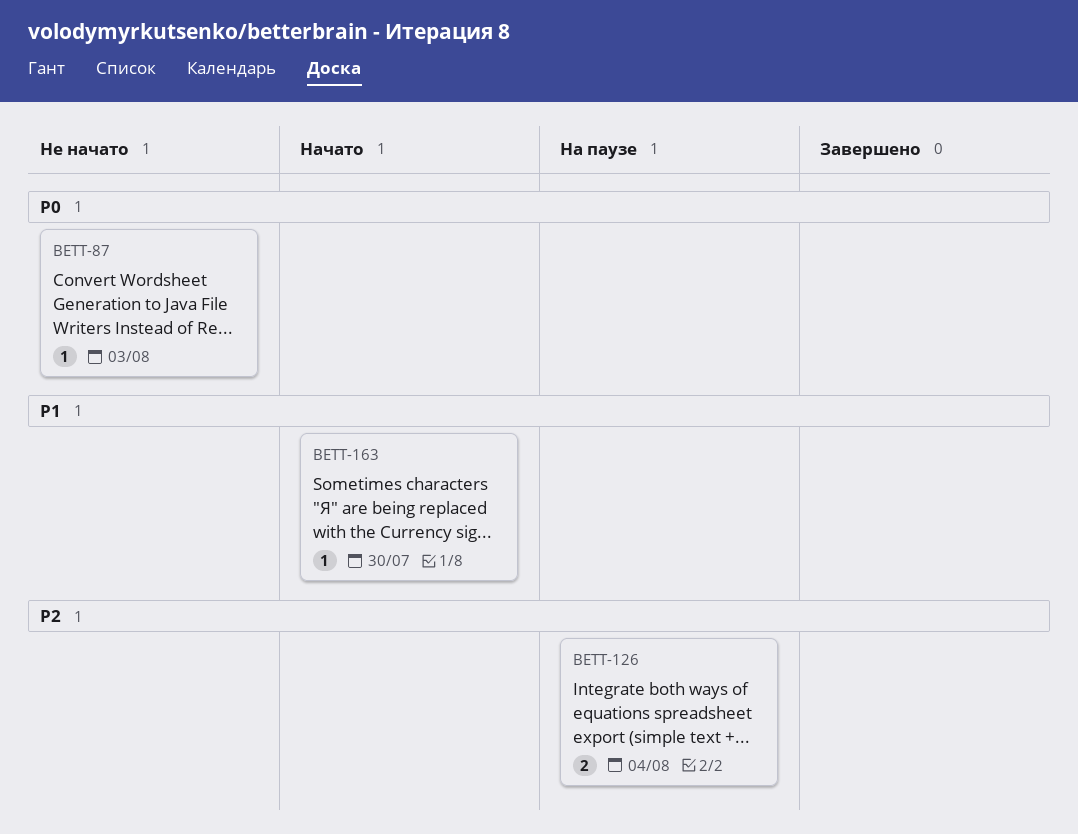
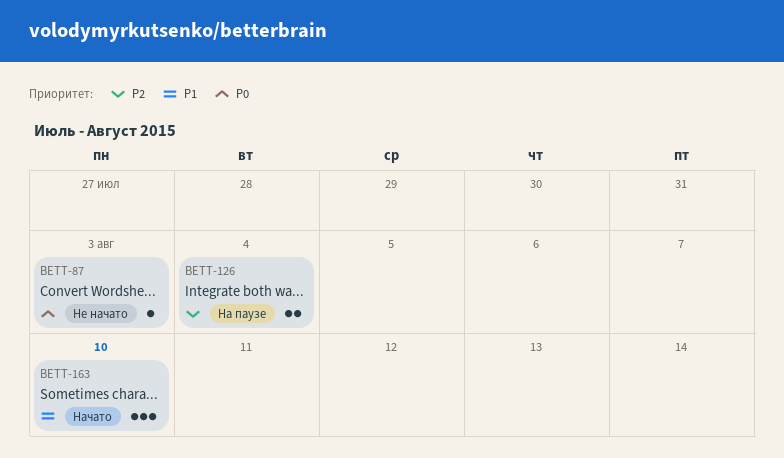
BETT-163, estimate: 1 -> 3
BETT-163, due: Jul 30 -> Aug 10

